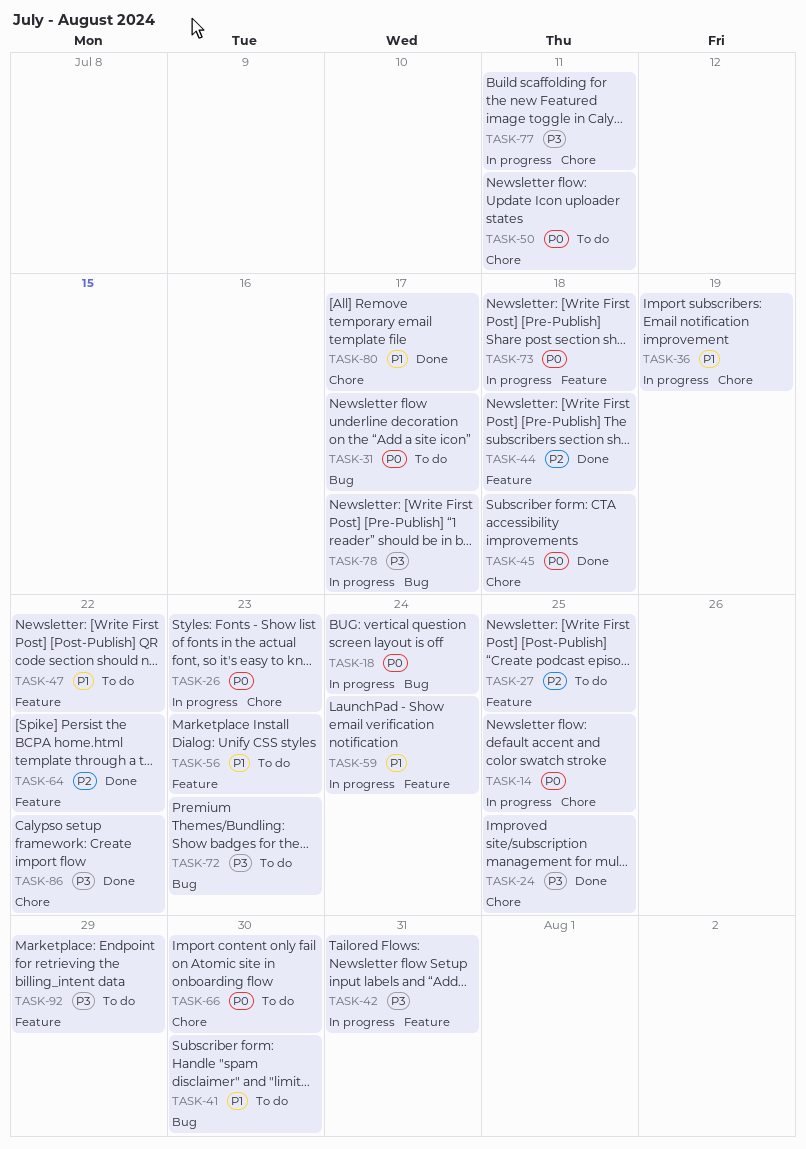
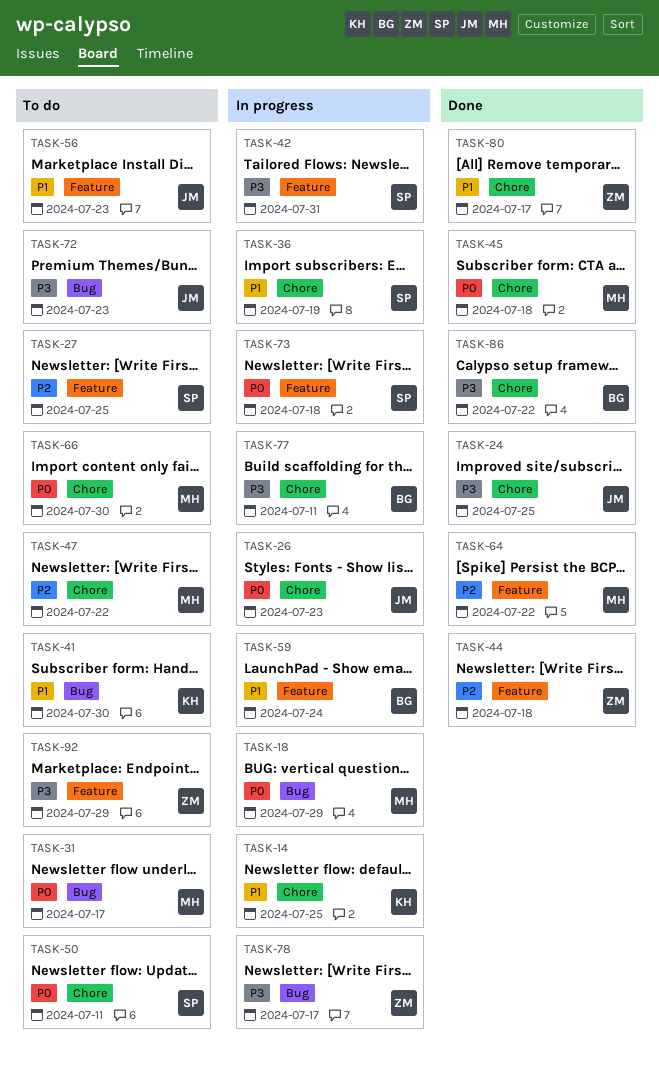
TASK-14, priority: P0 -> P1
TASK-18, due: Jul 24 -> Jul 29
TASK-47, priority: P1 -> P2
TASK-47, label: Feature -> Chore

